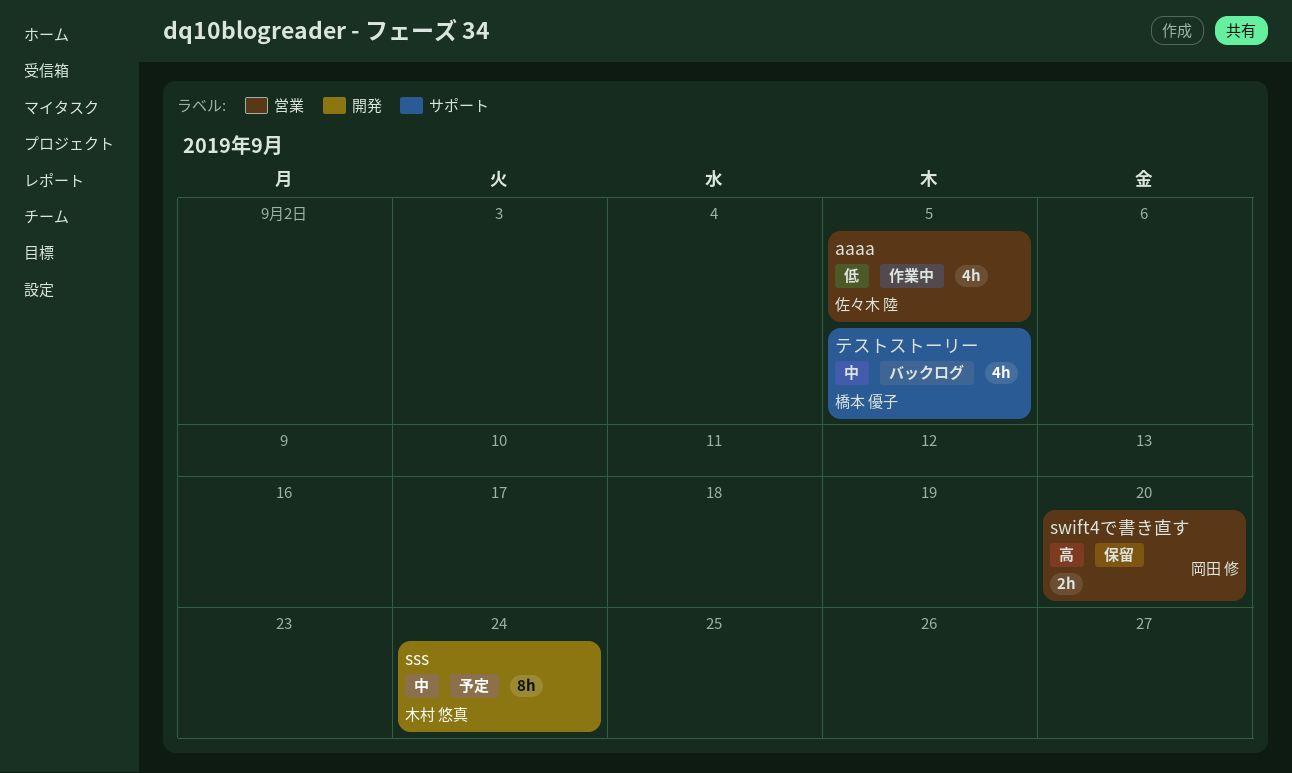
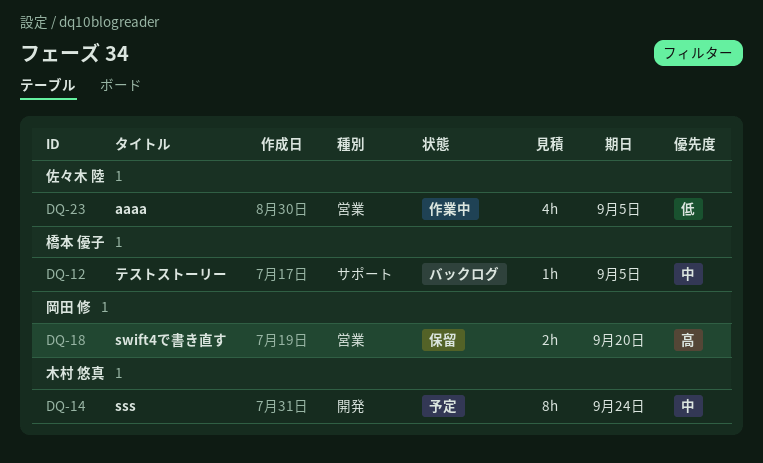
テストストーリー, estimate: 4h -> 1h

